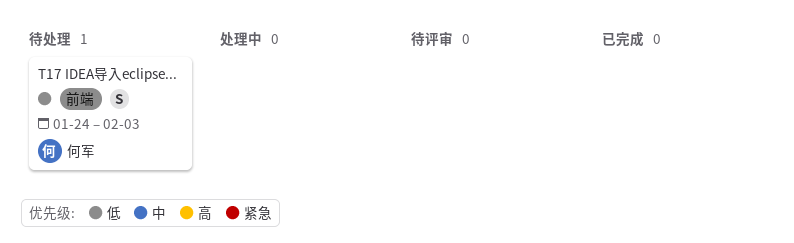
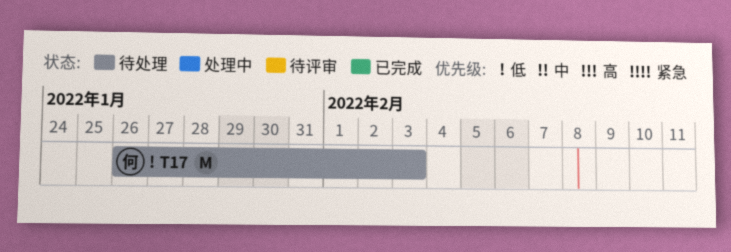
T17, estimate: S -> M
T17, start: Jan 24 -> Jan 26

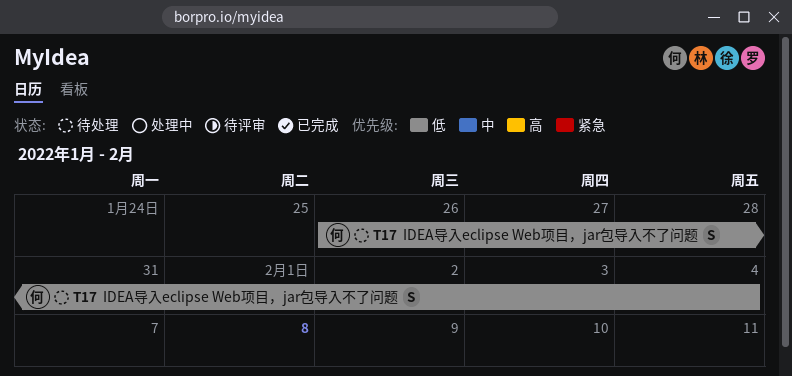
T17, estimate: M -> S
T17, due: Feb 3 -> Feb 4

